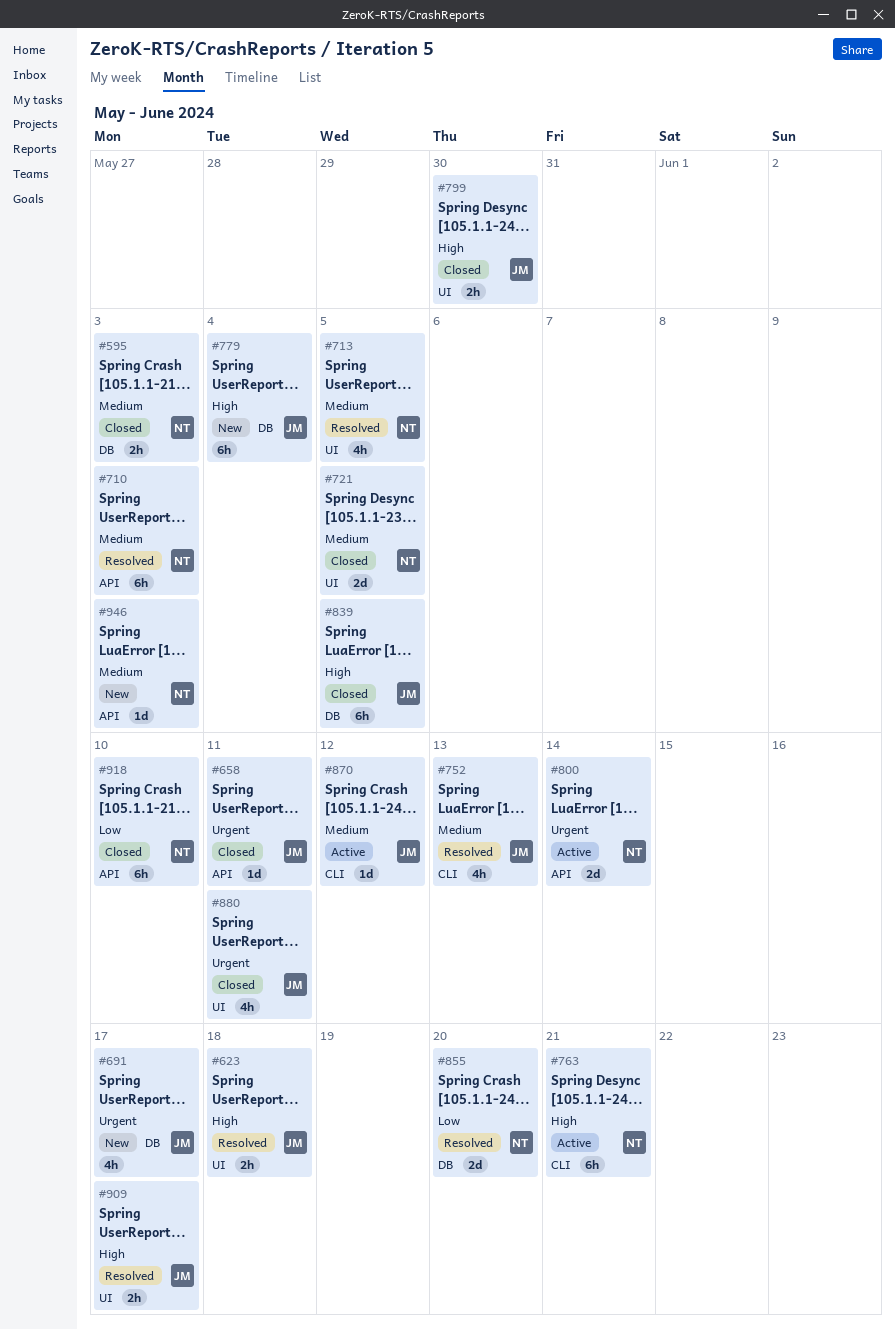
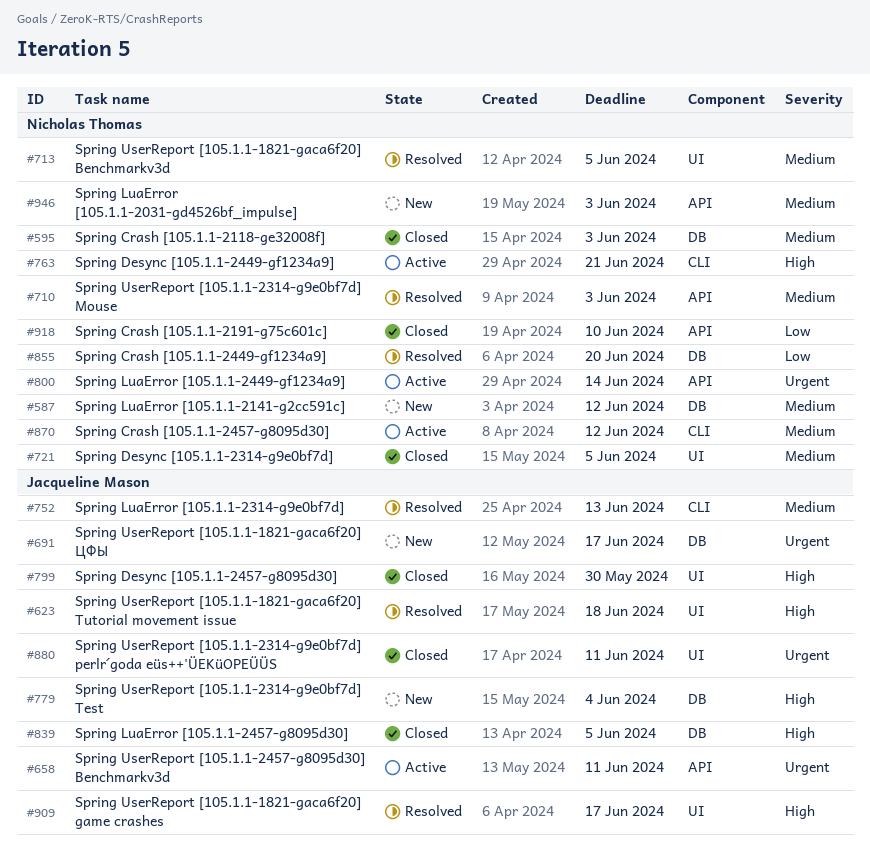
#587: none -> present
#658, status: Closed -> Active
#870, owner: Jacqueline Mason -> Nicholas Thomas

